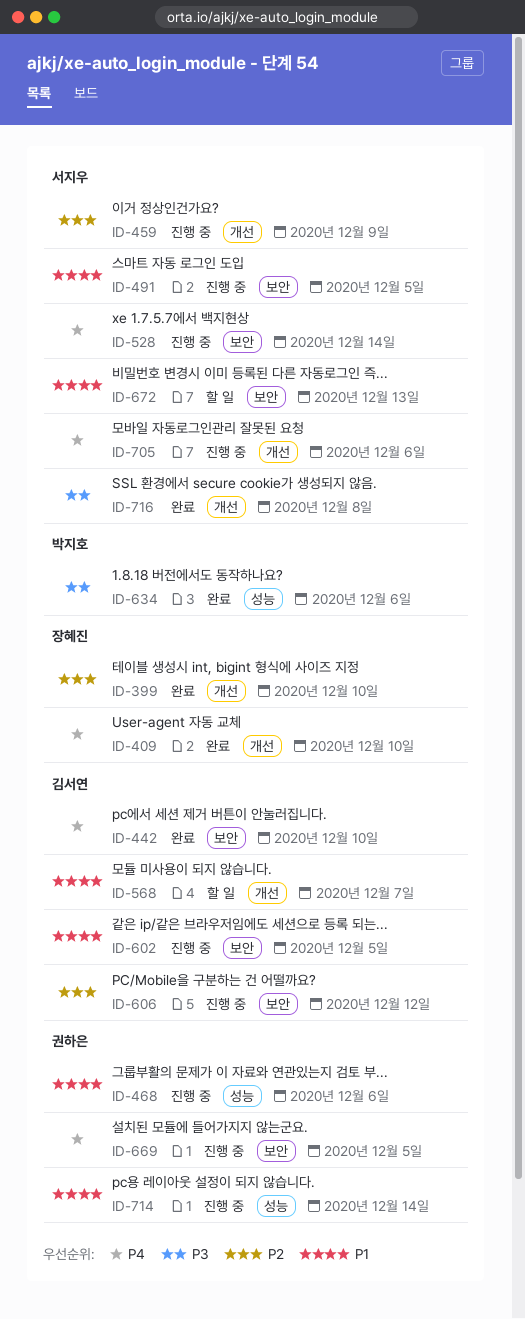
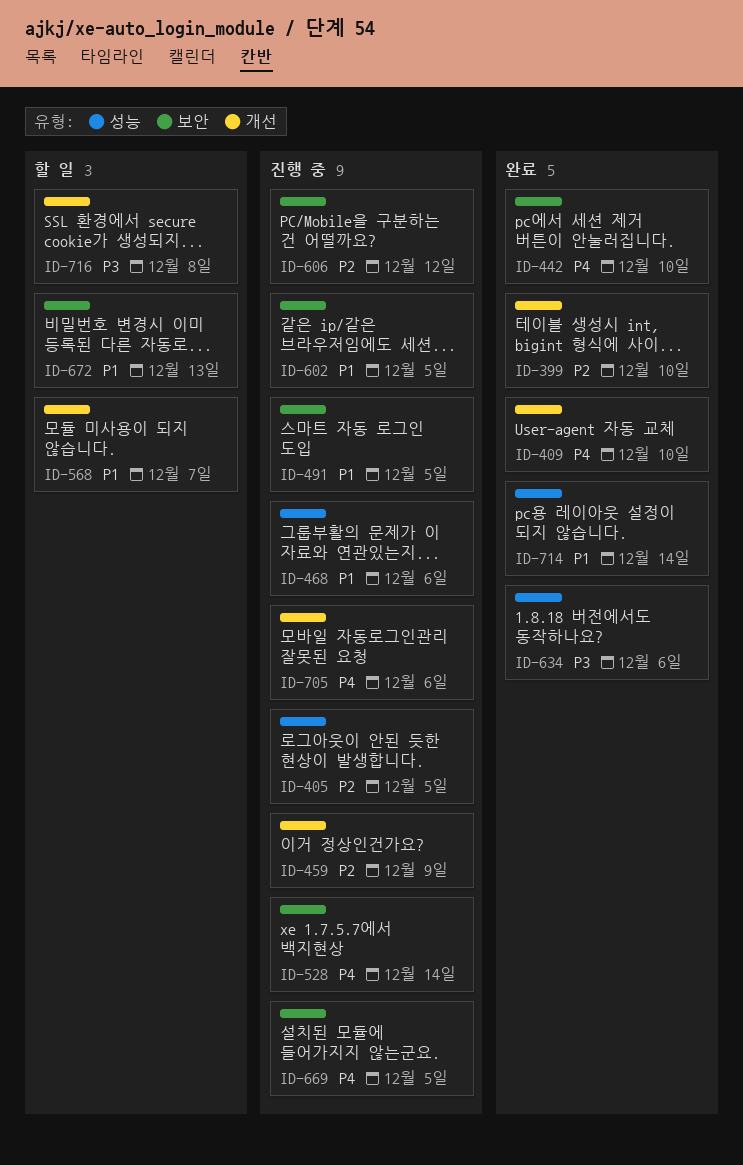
ID-405: none -> present
ID-714, status: 진행 중 -> 완료
ID-716, status: 완료 -> 할 일

